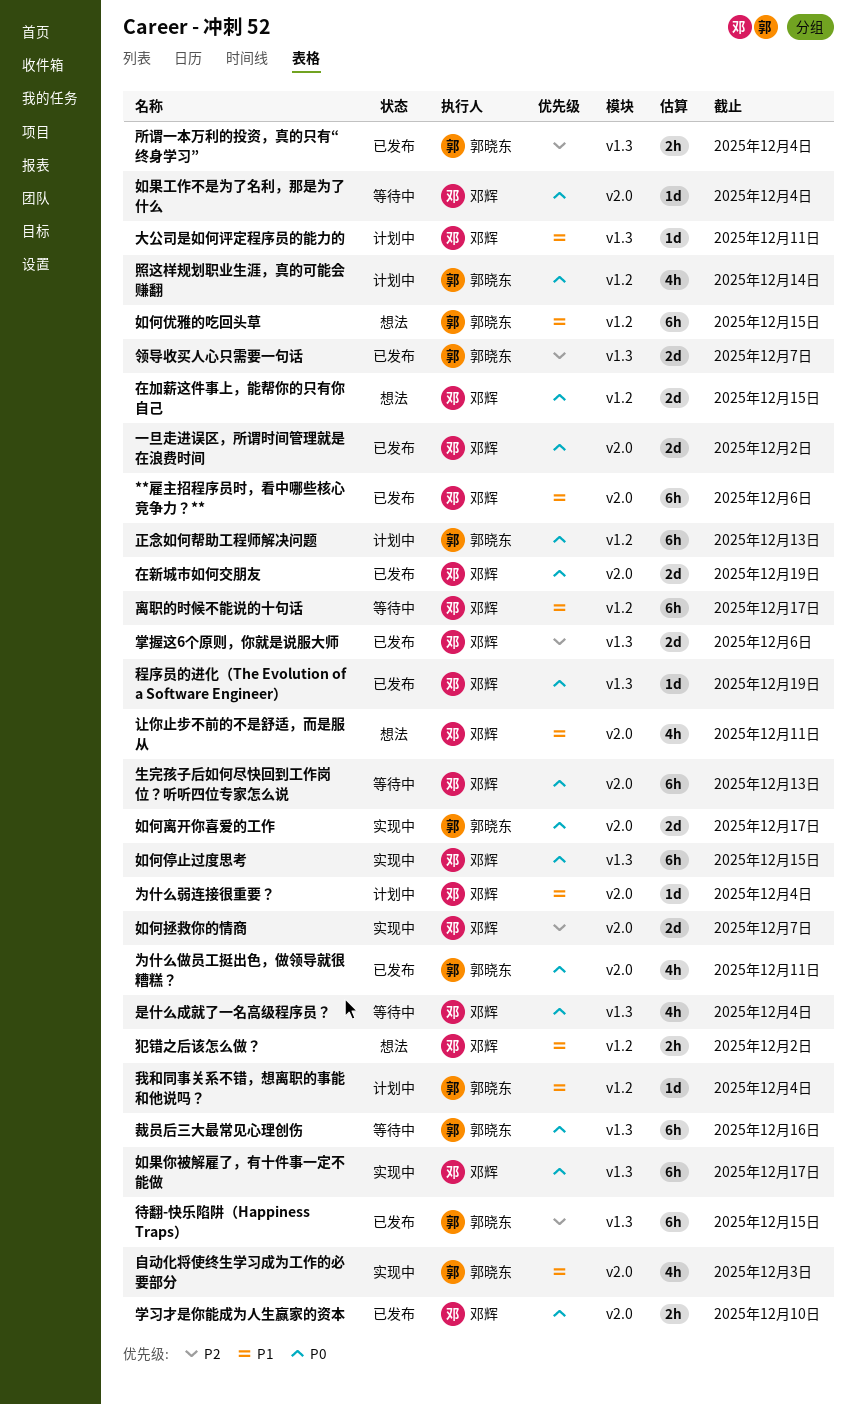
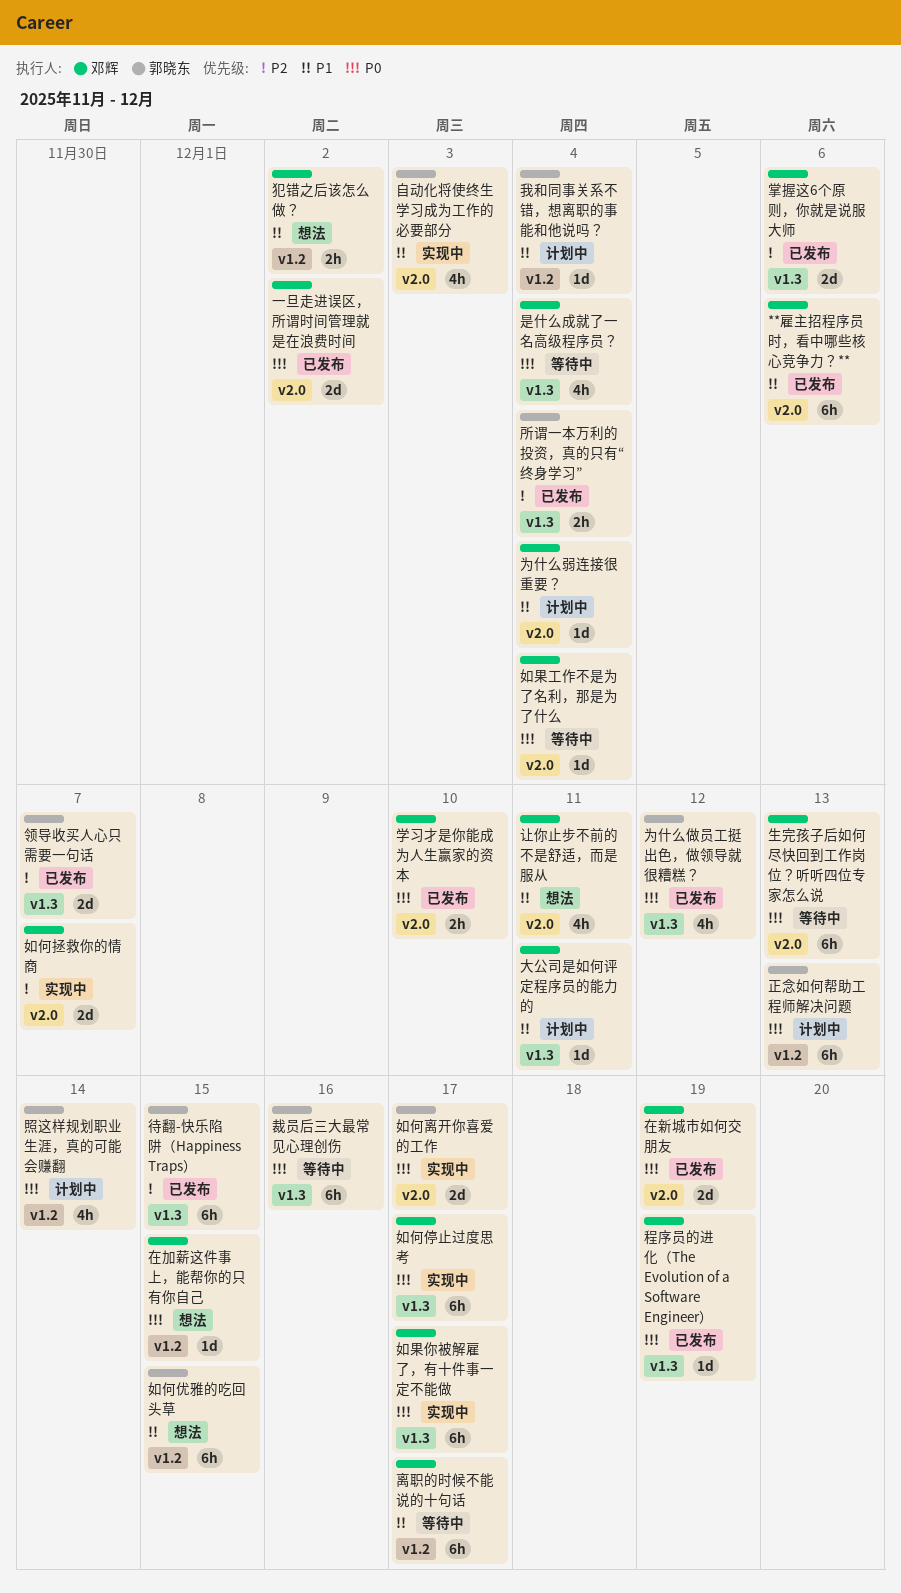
为什么做员工挺出色，做领导就很糟糕？, label: v2.0 -> v1.3
为什么做员工挺出色，做领导就很糟糕？, due: Dec 11 -> Dec 12
在加薪这件事上，能帮你的只有你自己, estimate: 2d -> 1d
如何停止过度思考, due: Dec 15 -> Dec 17

